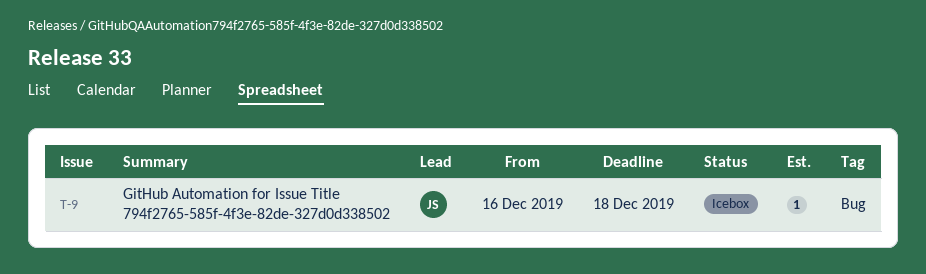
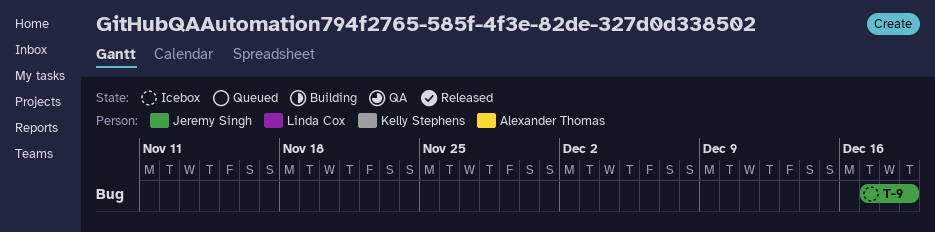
T-9, start: Dec 16 -> Dec 17
T-9, due: Dec 18 -> Dec 19

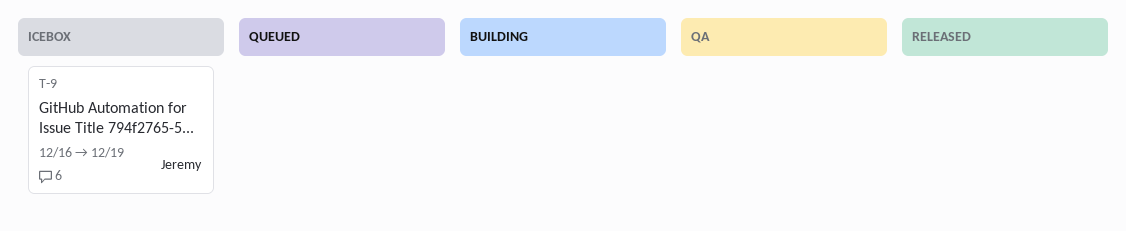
T-9, start: Dec 17 -> Dec 16

